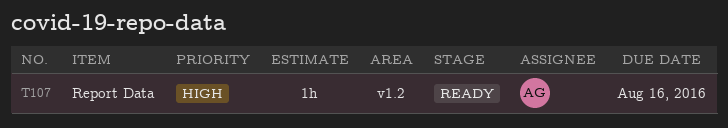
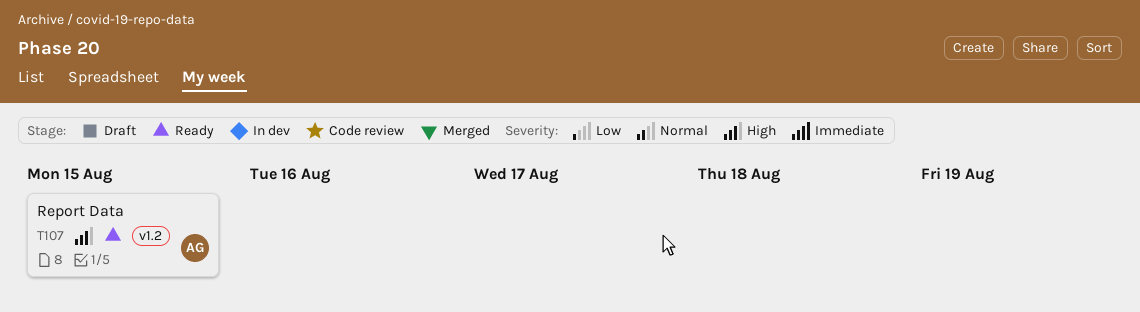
T107, due: Aug 16 -> Aug 15

